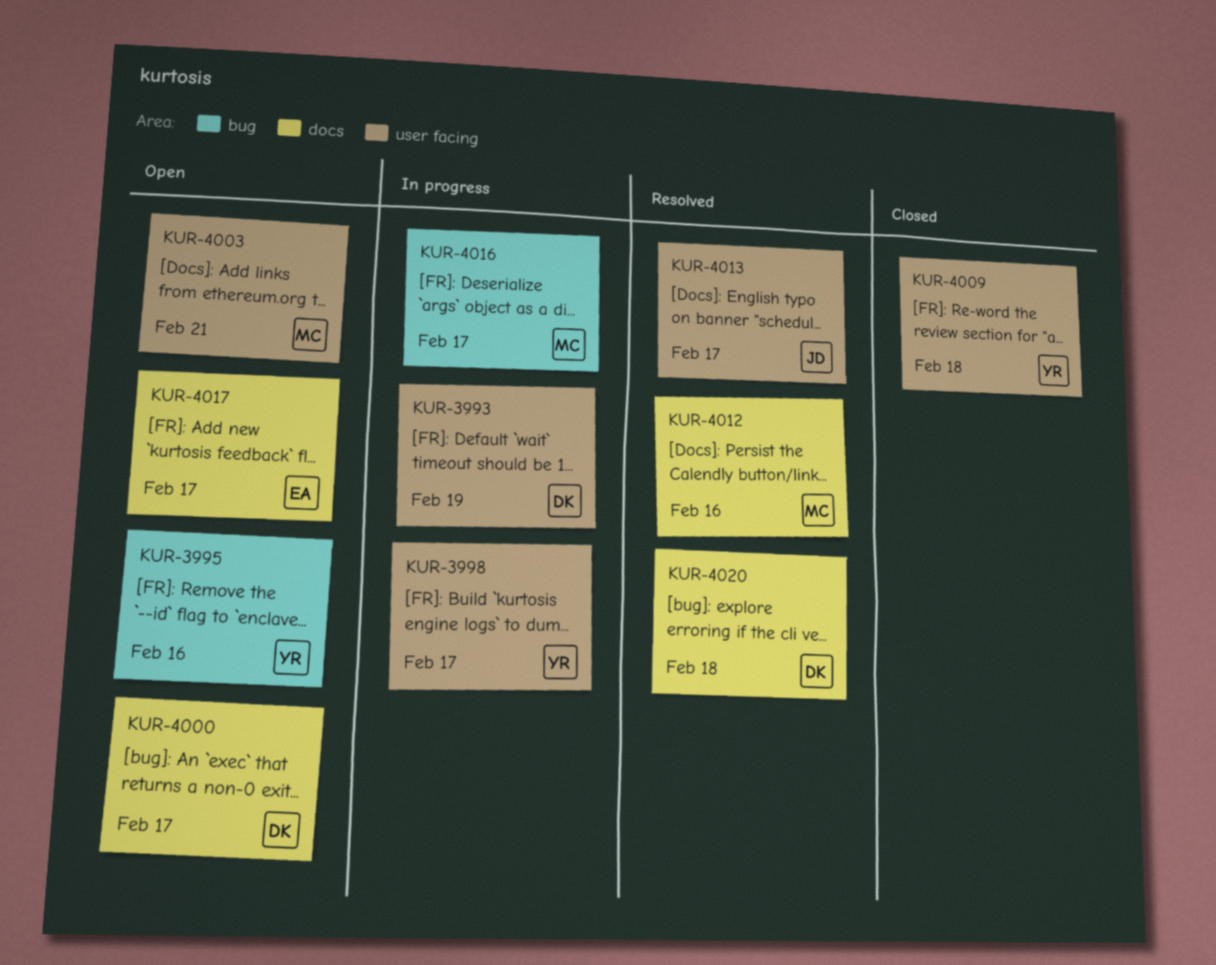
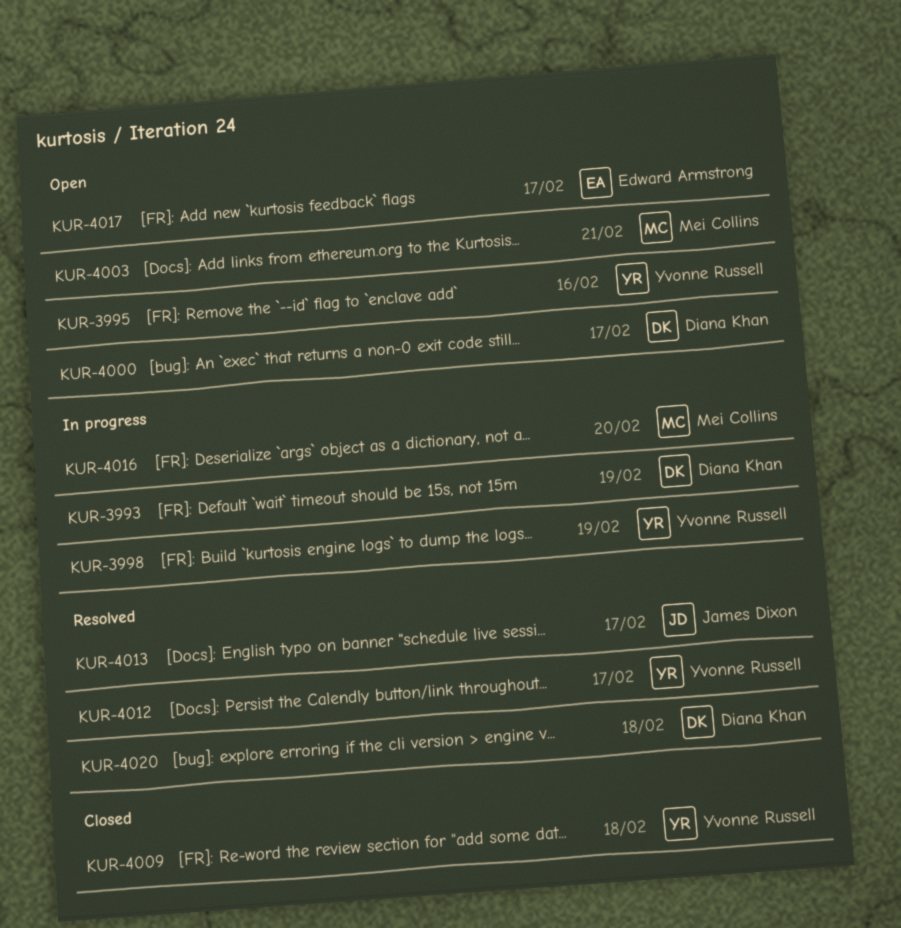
KUR-3998, due: Feb 17 -> Feb 19
KUR-4012, owner: Mei Collins -> Yvonne Russell
KUR-4012, due: Feb 16 -> Feb 17
KUR-4016, due: Feb 17 -> Feb 20

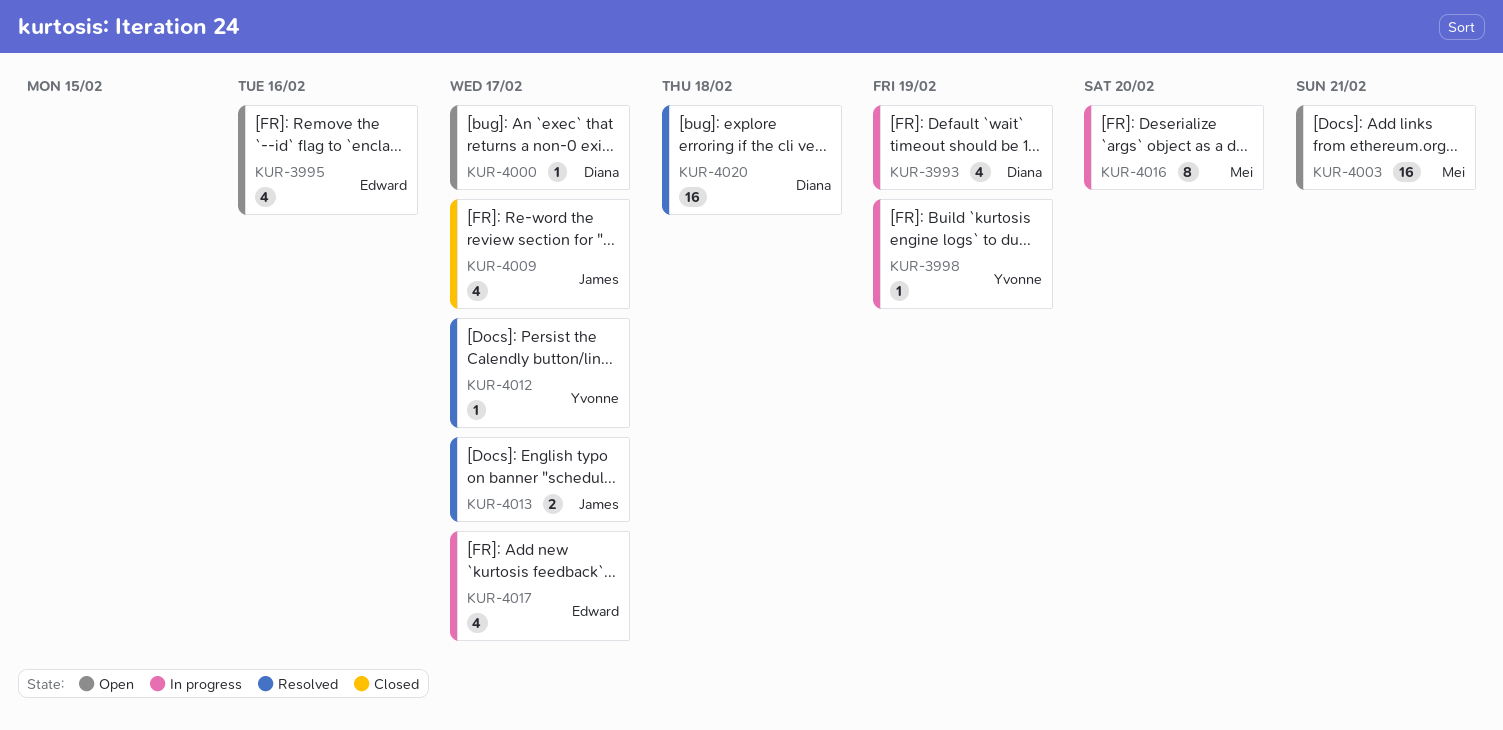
KUR-3995, owner: Yvonne Russell -> Edward Armstrong
KUR-4009, owner: Yvonne Russell -> James Dixon
KUR-4009, due: Feb 18 -> Feb 17
KUR-4017, status: Open -> In progress

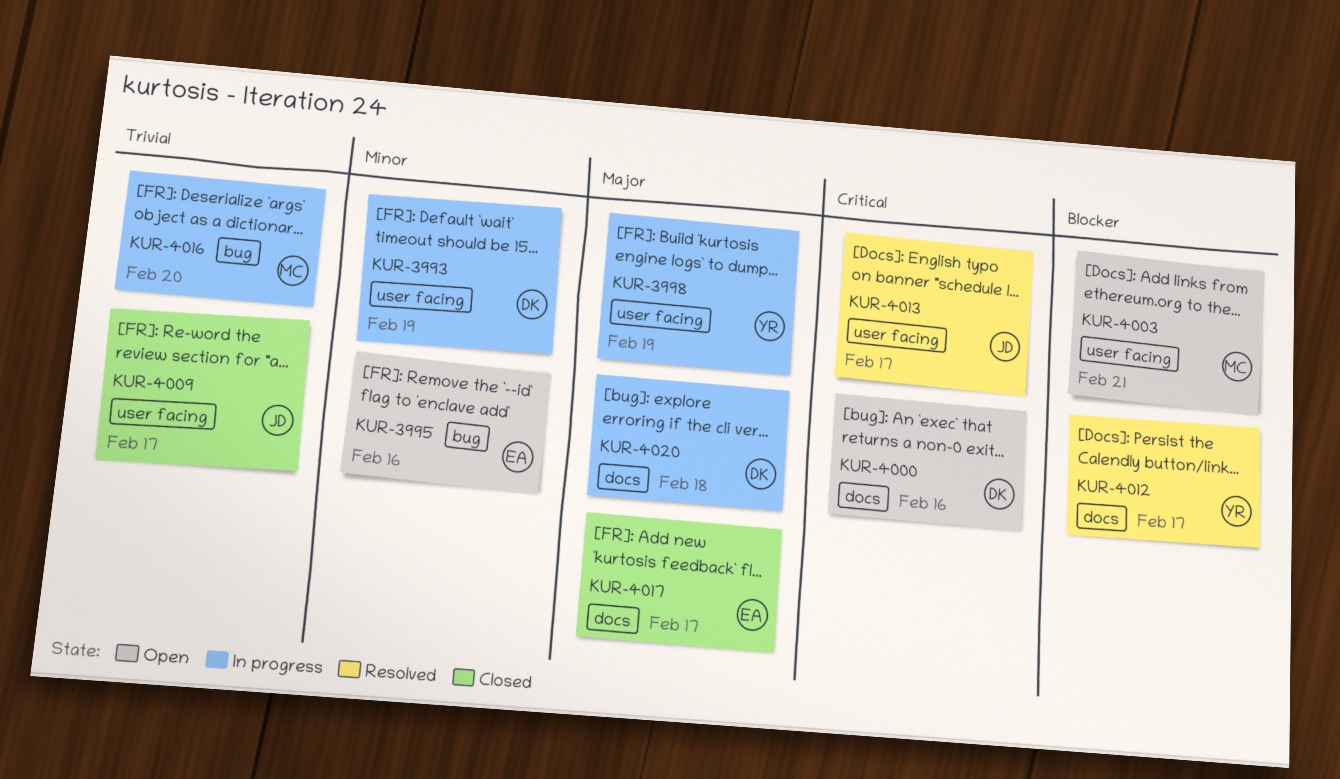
KUR-4000, due: Feb 17 -> Feb 16
KUR-4017, status: In progress -> Closed
KUR-4020, status: Resolved -> In progress

